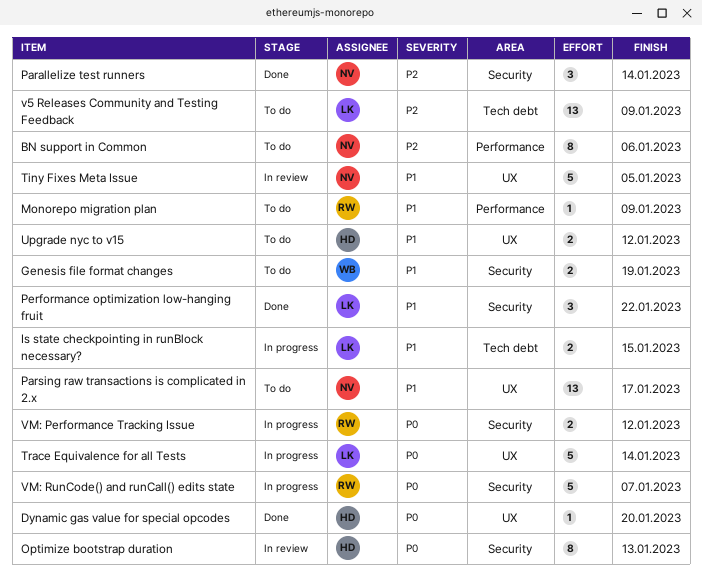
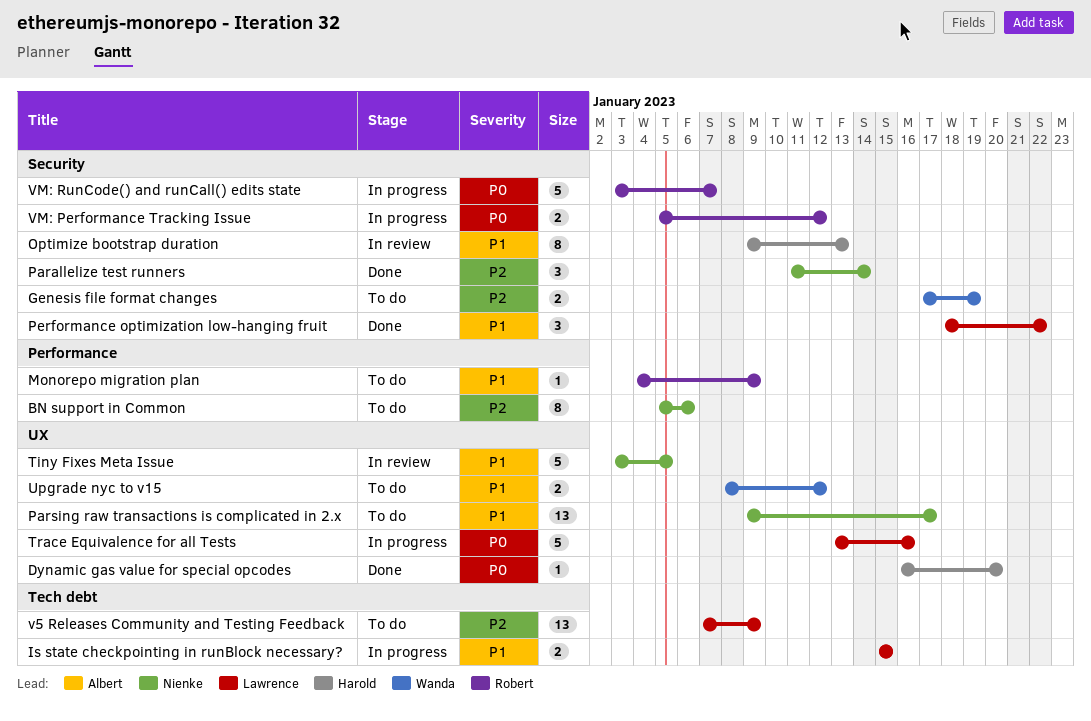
Genesis file format changes, priority: P1 -> P2
Optimize bootstrap duration, priority: P0 -> P1
Trace Equivalence for all Tests, due: Jan 14 -> Jan 16
Upgrade nyc to v15, owner: Harold -> Wanda

